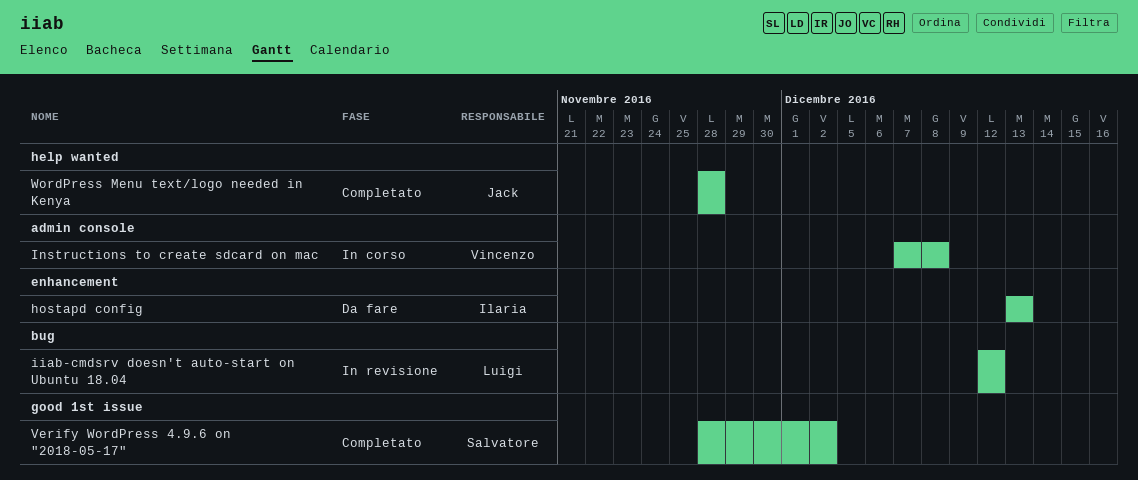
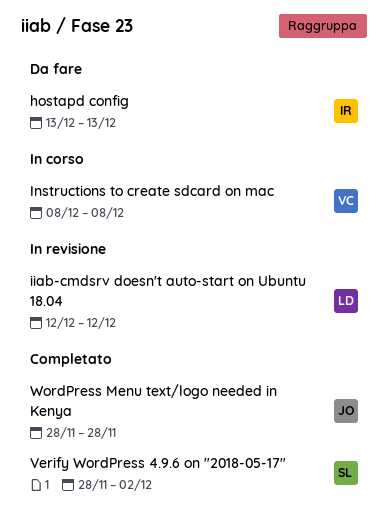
Instructions to create sdcard on mac, start: Dec 7 -> Dec 8

